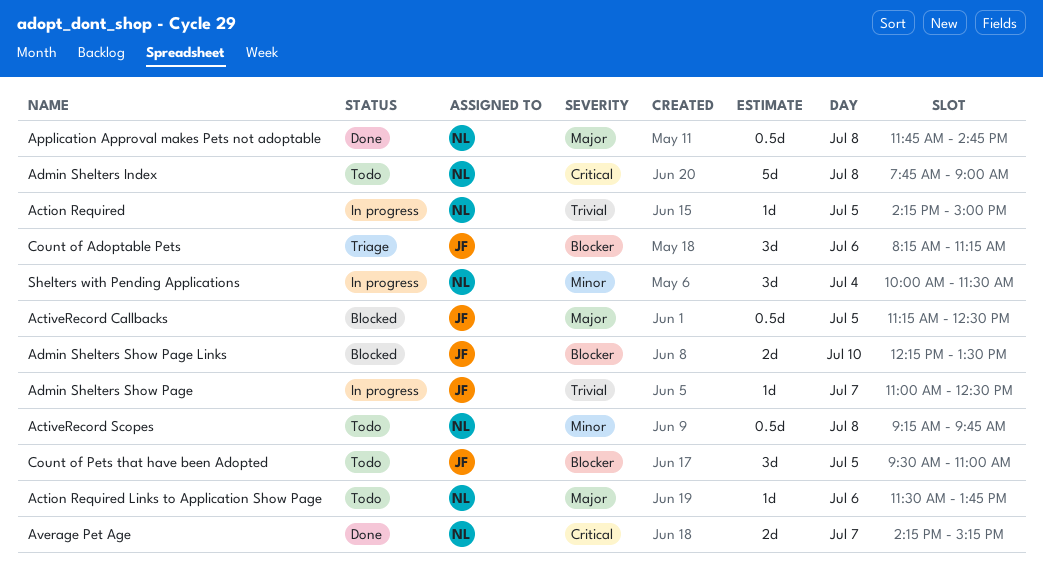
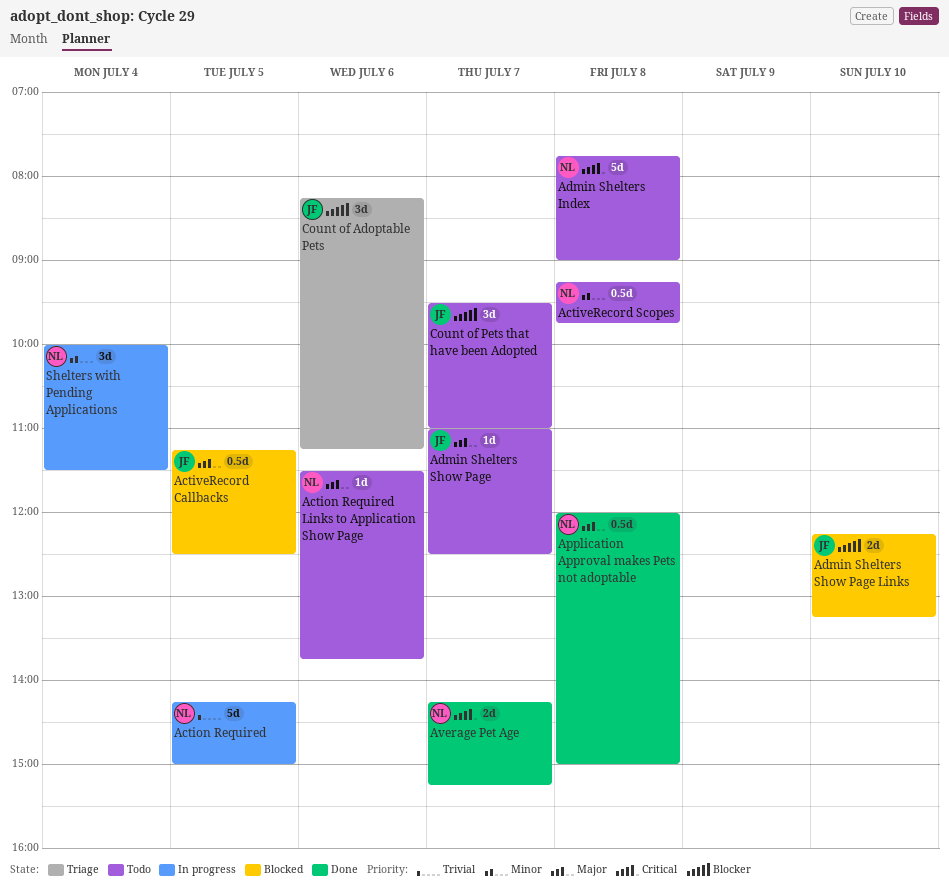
Action Required, estimate: 1d -> 5d
Admin Shelters Show Page, status: In progress -> Todo
Admin Shelters Show Page, priority: Trivial -> Major
Admin Shelters Show Page Links, ends: 13:30 -> 13:15
Application Approval makes Pets not adoptable, begins: 11:45 -> 12:00
Application Approval makes Pets not adoptable, ends: 14:45 -> 15:00
Count of Pets that have been Adopted, day: Jul 5 -> Jul 7

